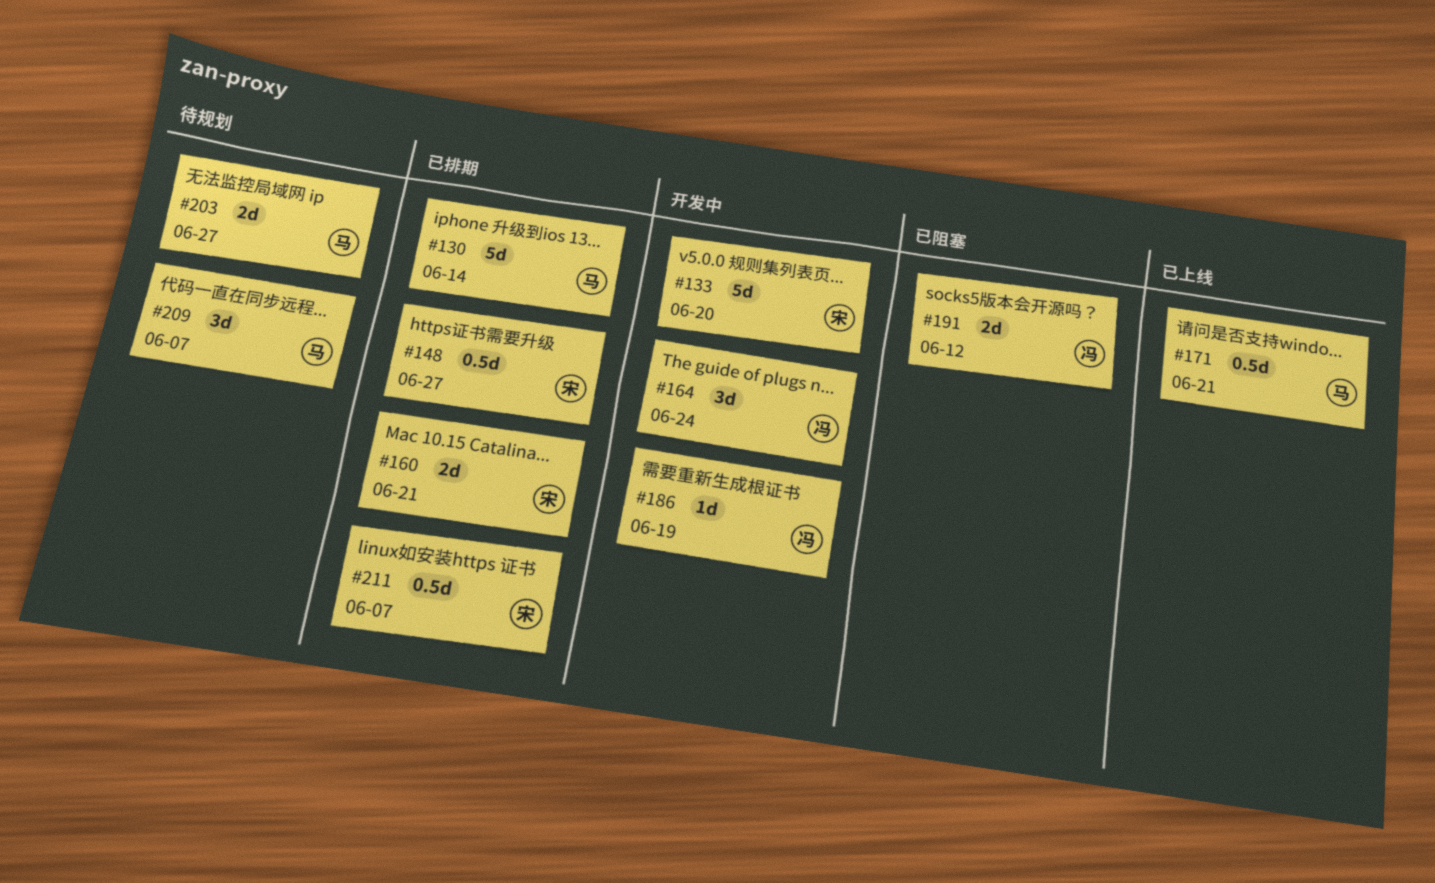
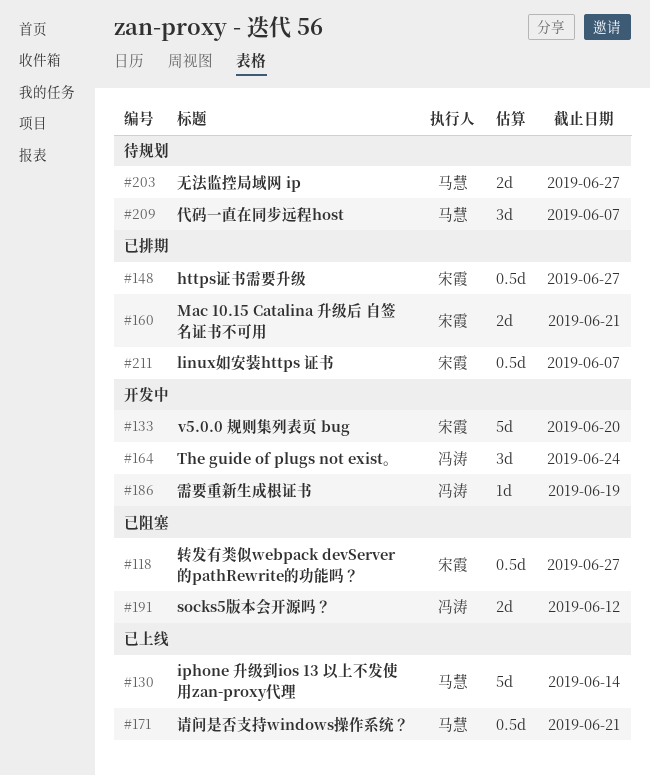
#118: none -> present
#130, status: 已排期 -> 已上线

